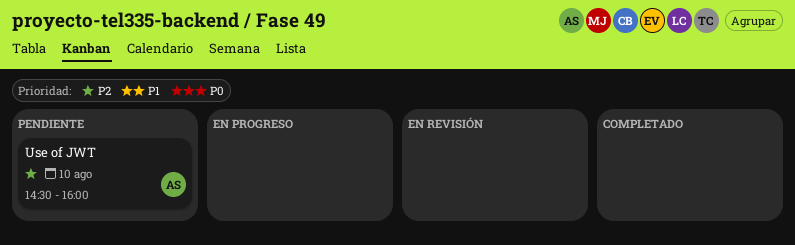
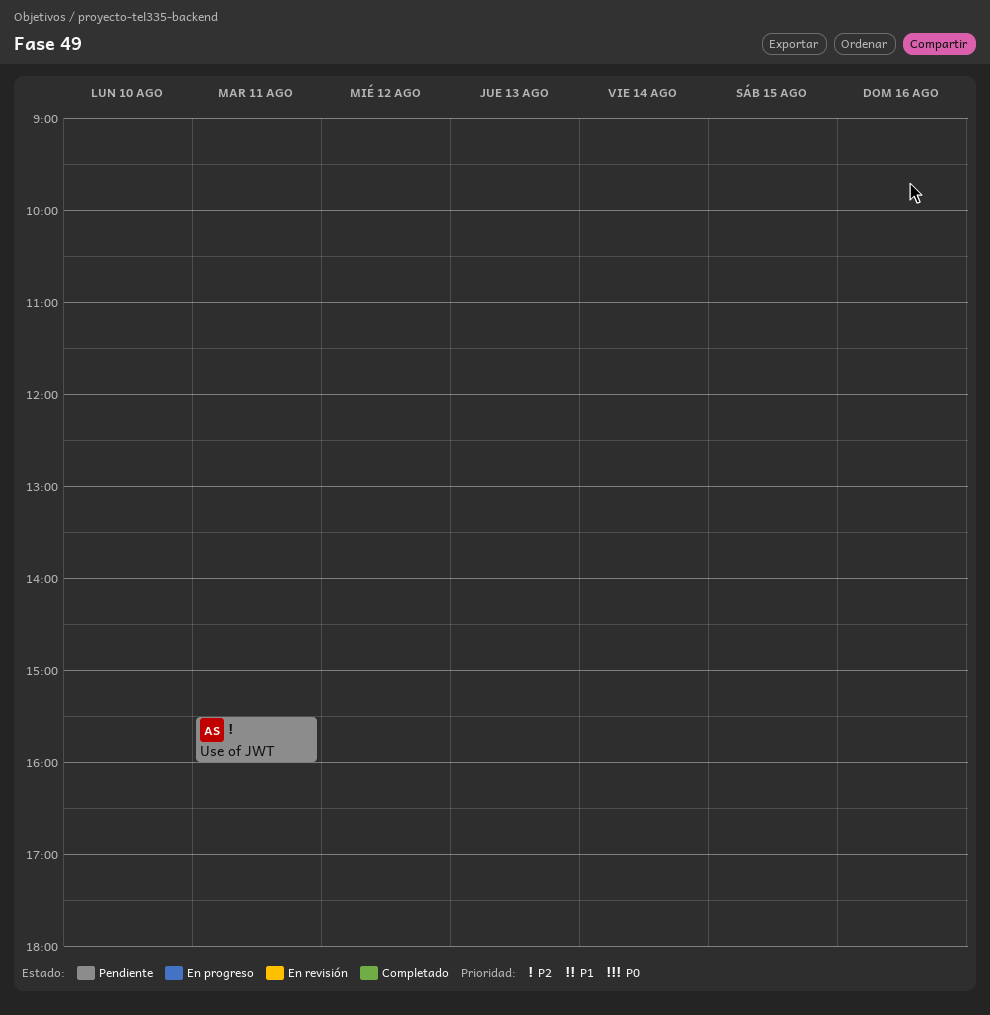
Use of JWT, day: Aug 10 -> Aug 11
Use of JWT, begins: 14:30 -> 15:30

